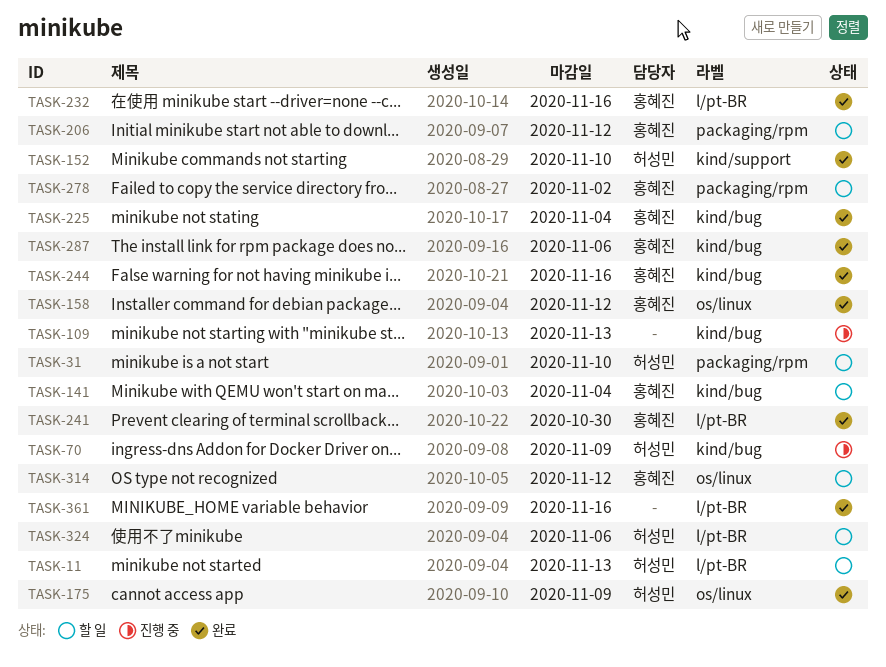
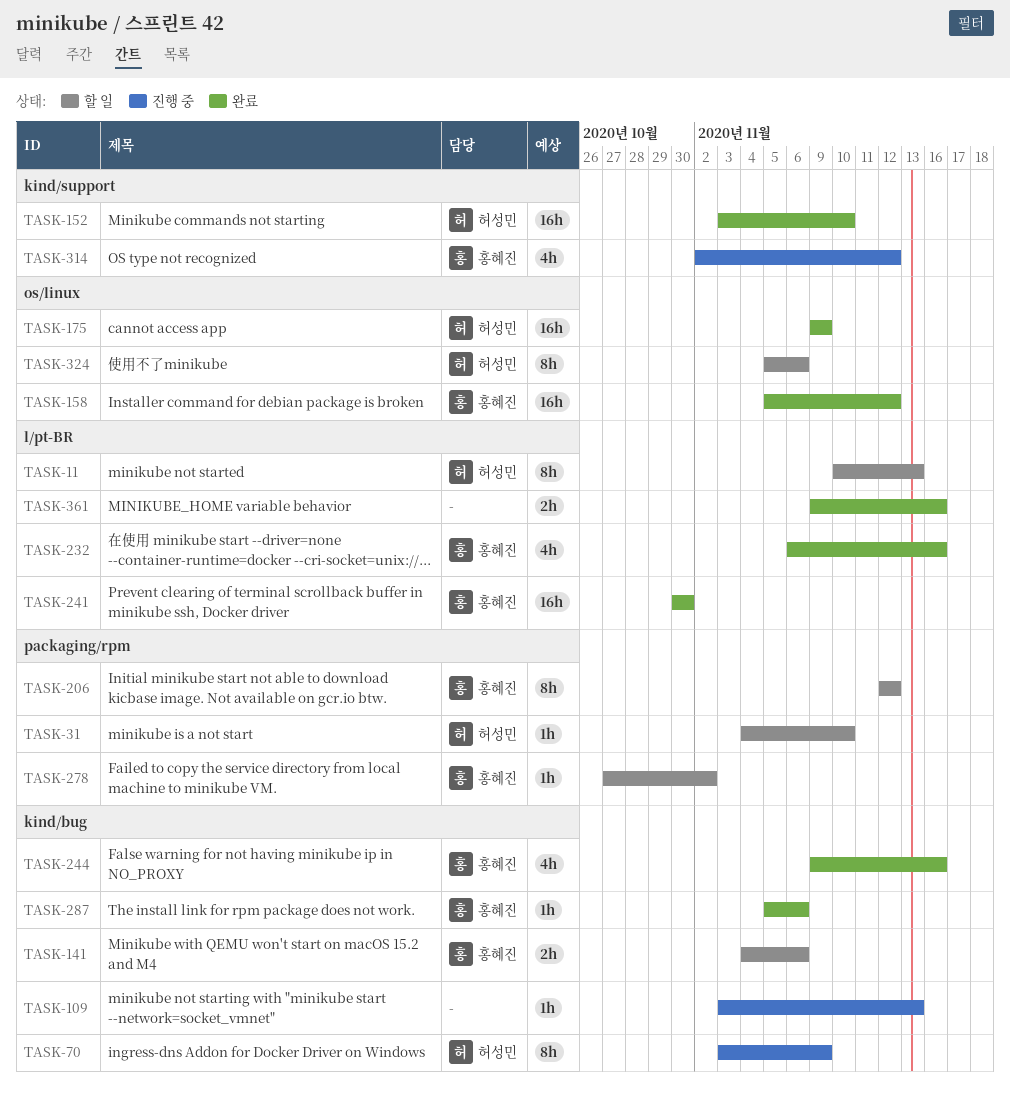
TASK-141, due: Nov 4 -> Nov 6
TASK-225: present -> none
TASK-314, status: 할 일 -> 진행 중
TASK-314, label: os/linux -> kind/support
TASK-324, label: l/pt-BR -> os/linux

